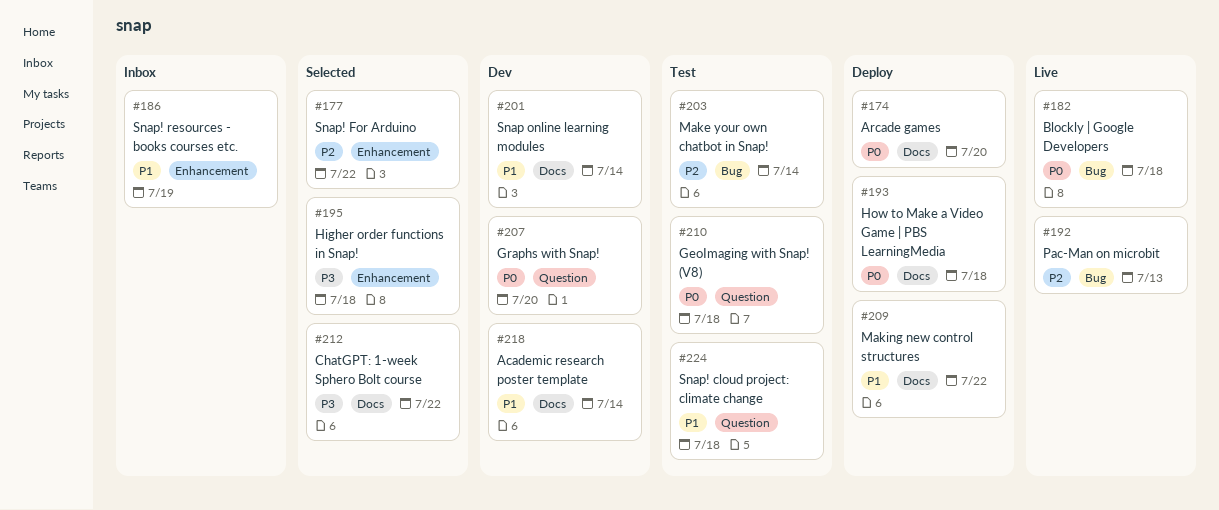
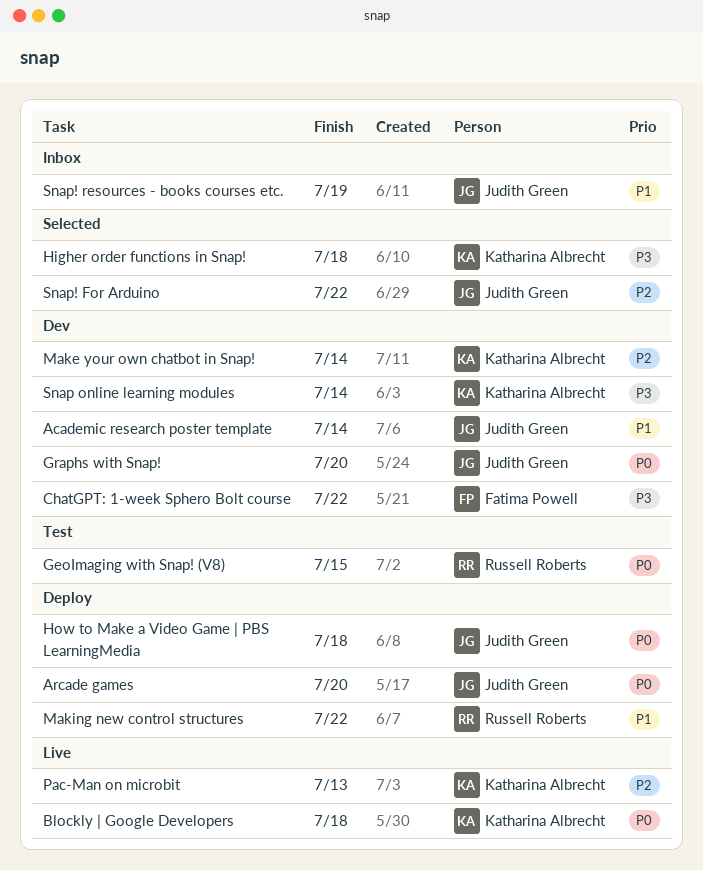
ChatGPT: 1-week Sphero Bolt course, status: Selected -> Dev
GeoImaging with Snap! (V8), due: Jul 18 -> Jul 15
Make your own chatbot in Snap!, status: Test -> Dev
Snap online learning modules, priority: P1 -> P3
Snap! cloud project: climate change: present -> none

